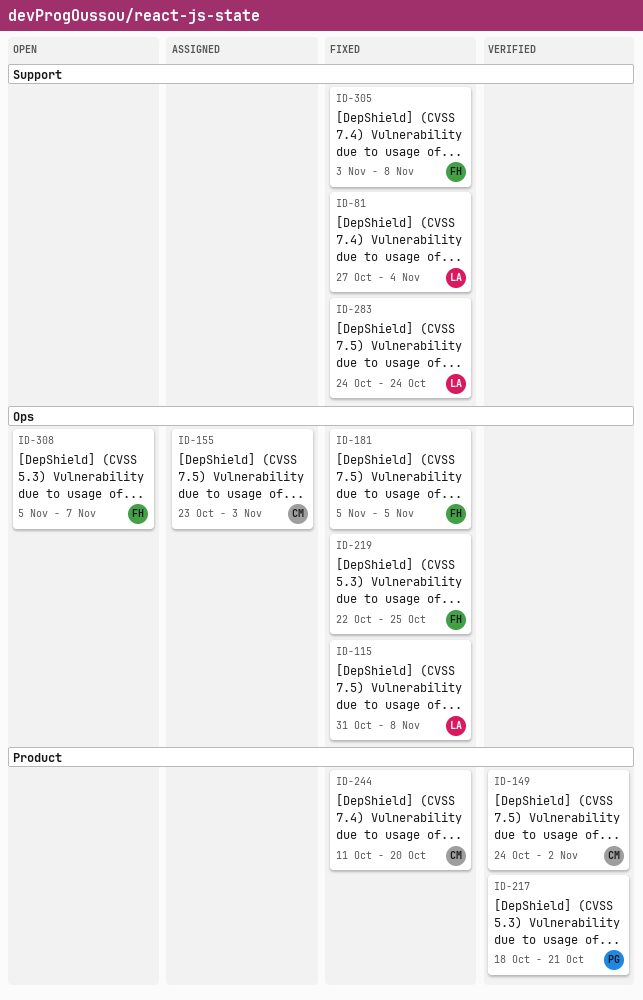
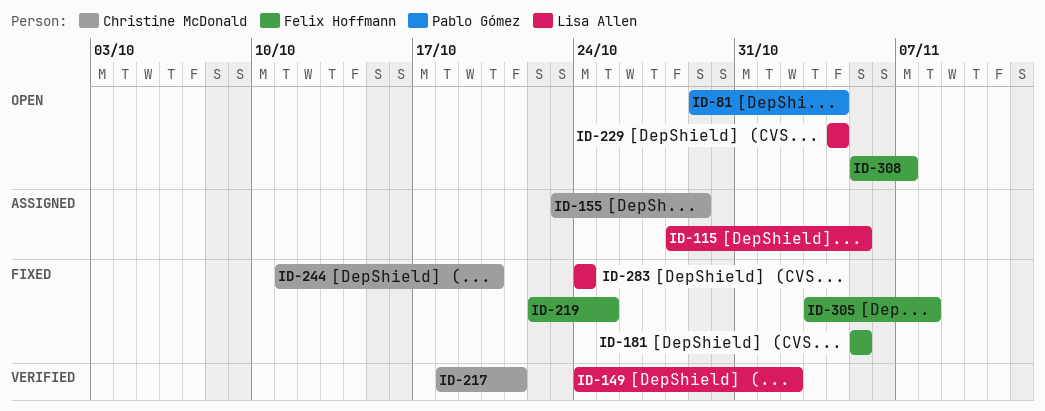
ID-81, status: Fixed -> Open
ID-81, owner: Lisa Allen -> Pablo Gómez
ID-81, start: Oct 27 -> Oct 29
ID-115, status: Fixed -> Assigned
ID-115, start: Oct 31 -> Oct 28
ID-115, due: Nov 8 -> Nov 5
ID-149, owner: Christine McDonald -> Lisa Allen
ID-155, due: Nov 3 -> Oct 29
ID-217, owner: Pablo Gómez -> Christine McDonald
ID-229: none -> present

